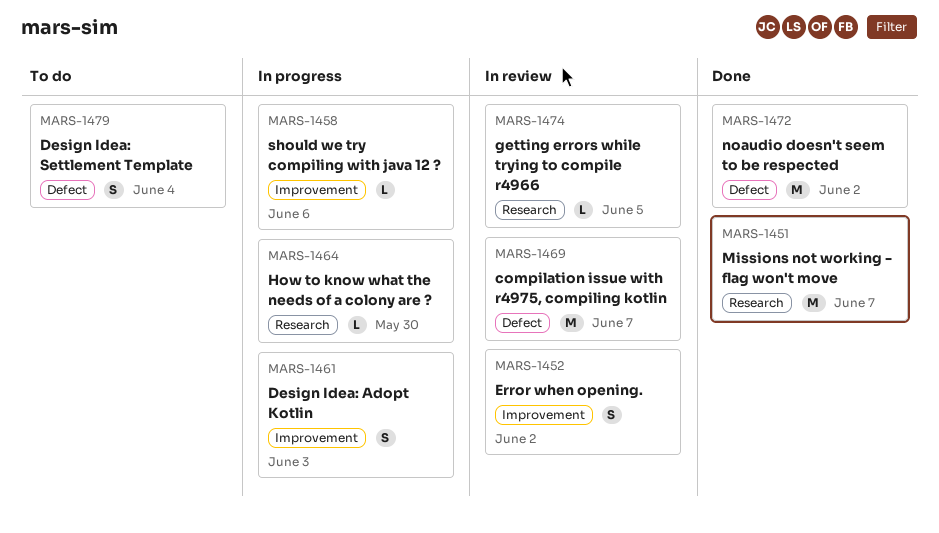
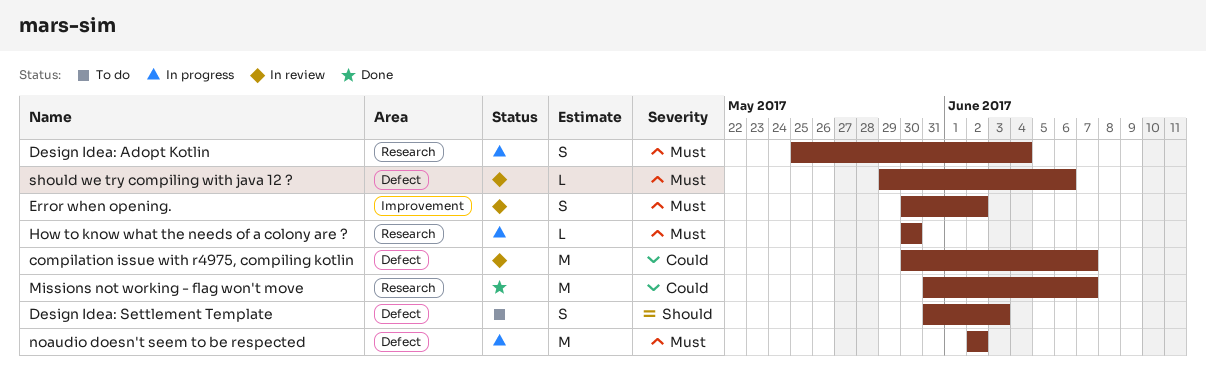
Design Idea: Adopt Kotlin, label: Improvement -> Research
Design Idea: Adopt Kotlin, due: Jun 3 -> Jun 4
Design Idea: Settlement Template, due: Jun 4 -> Jun 3
getting errors while trying to compile r4966: present -> none
noaudio doesn't seem to be respected, status: Done -> In progress
should we try compiling with java 12 ?, status: In progress -> In review
should we try compiling with java 12 ?, label: Improvement -> Defect

